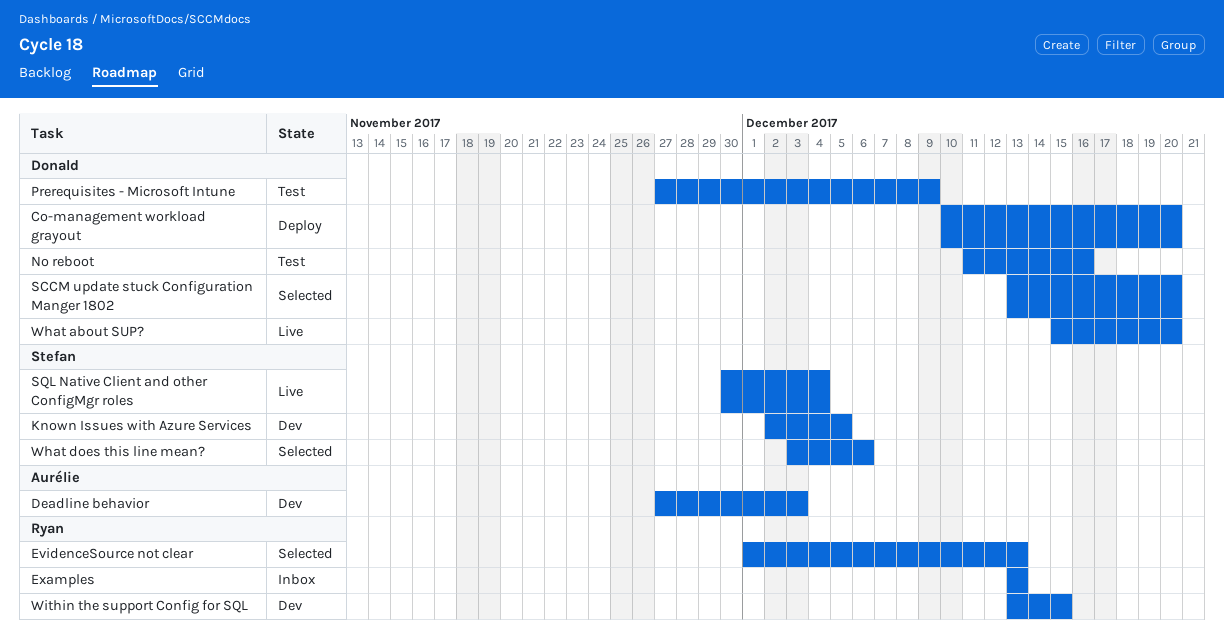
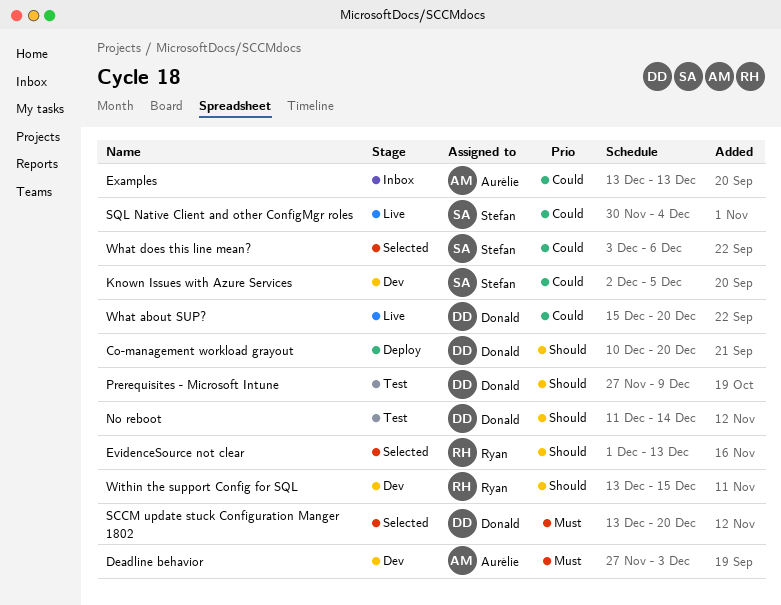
Examples, owner: Ryan -> Aurélie
No reboot, due: Dec 16 -> Dec 14

